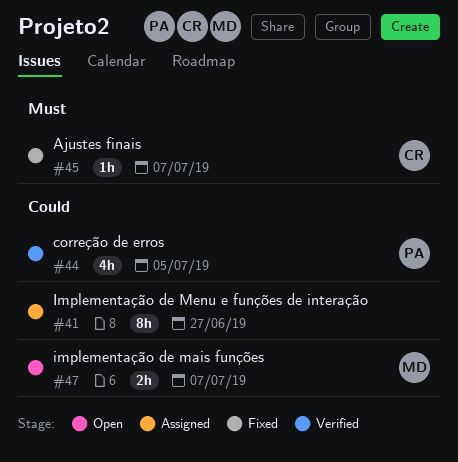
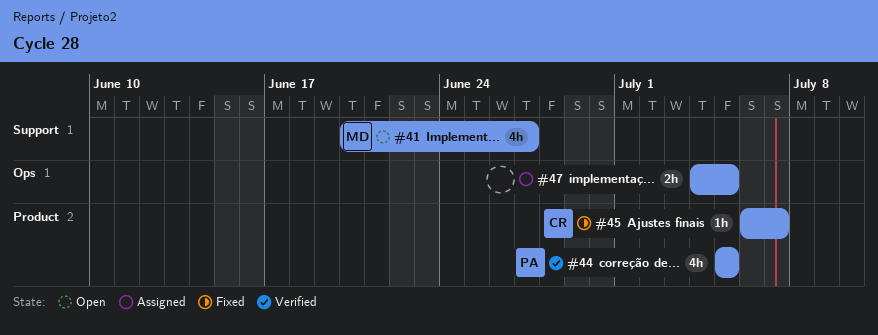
#41, status: Assigned -> Open
#41, owner: none -> MD
#41, estimate: 8h -> 4h
#47, status: Open -> Assigned
#47, owner: MD -> none
#47, due: Jul 7 -> Jul 5

